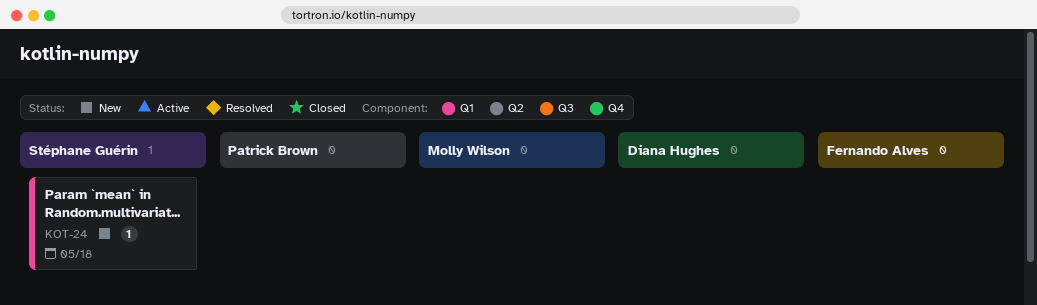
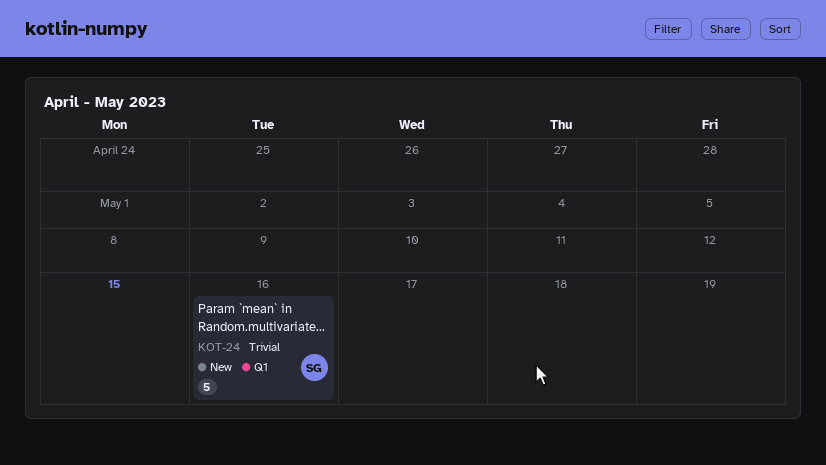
KOT-24, estimate: 1 -> 5
KOT-24, due: May 18 -> May 16

